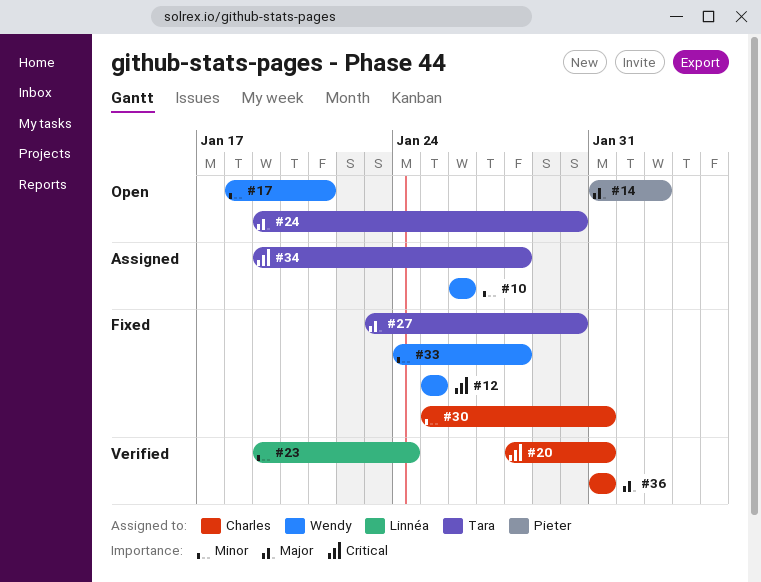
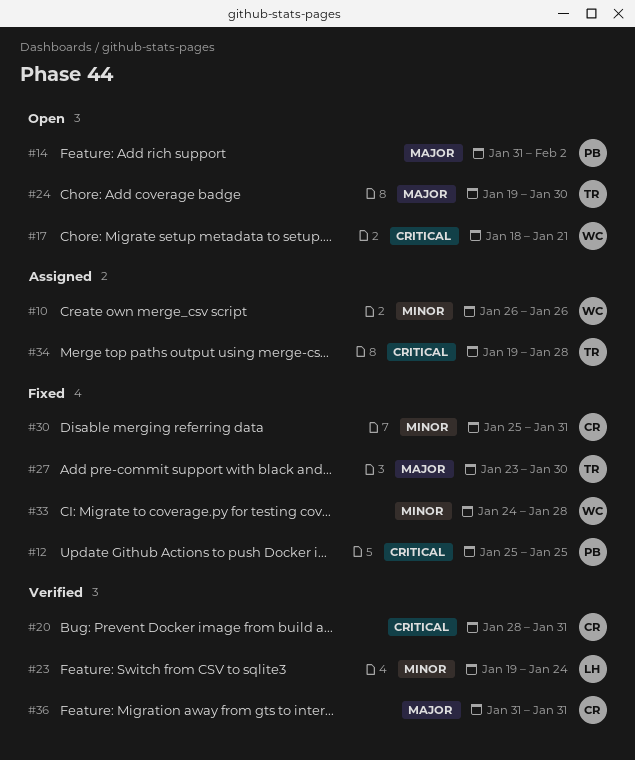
#12, owner: Wendy -> Pieter
#17, priority: Minor -> Critical

